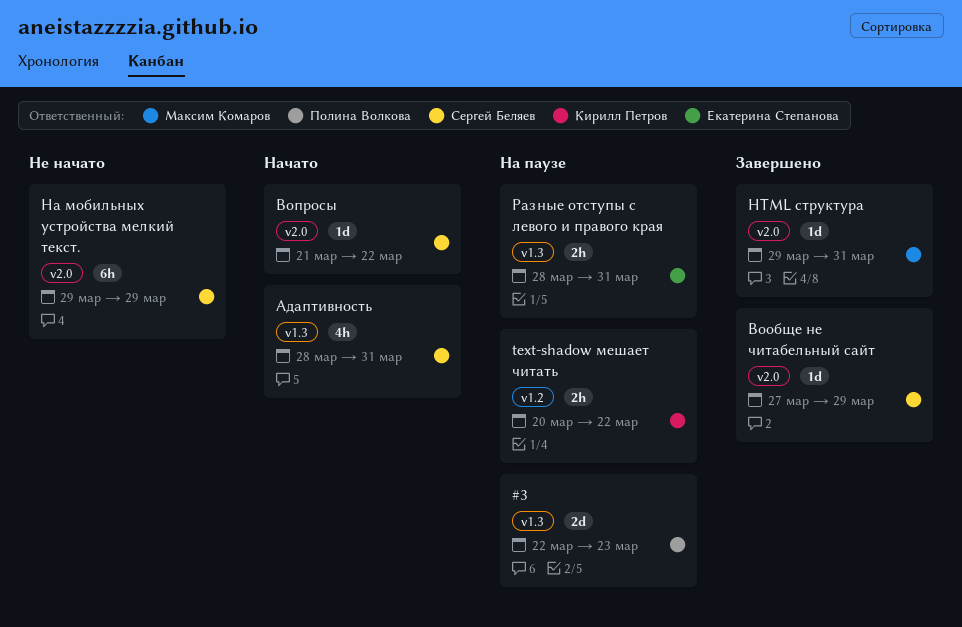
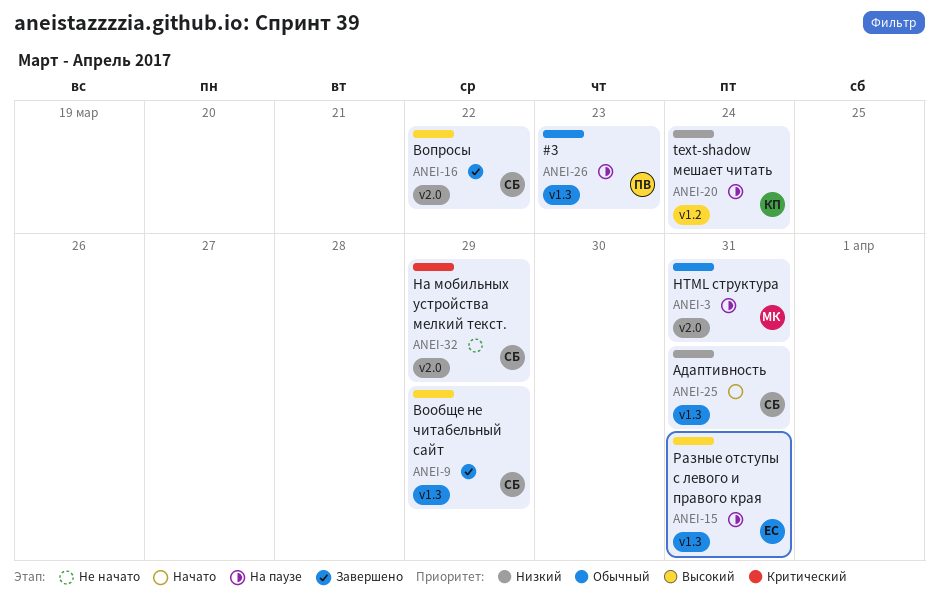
HTML структура, status: Завершено -> На паузе
text-shadow мешает читать, due: Mar 22 -> Mar 24
Вообще не читабельный сайт, label: v2.0 -> v1.3
Вопросы, status: Начато -> Завершено

